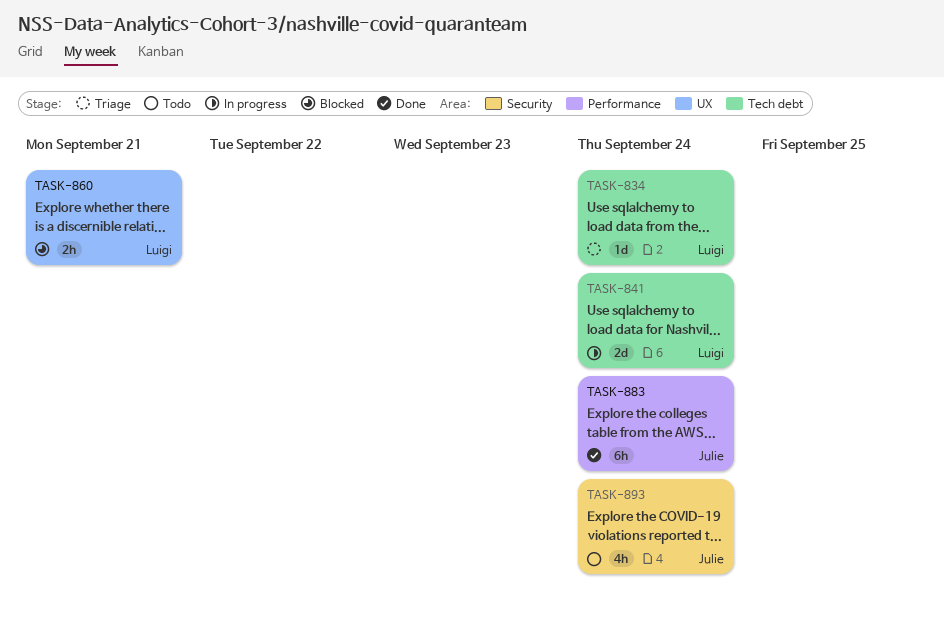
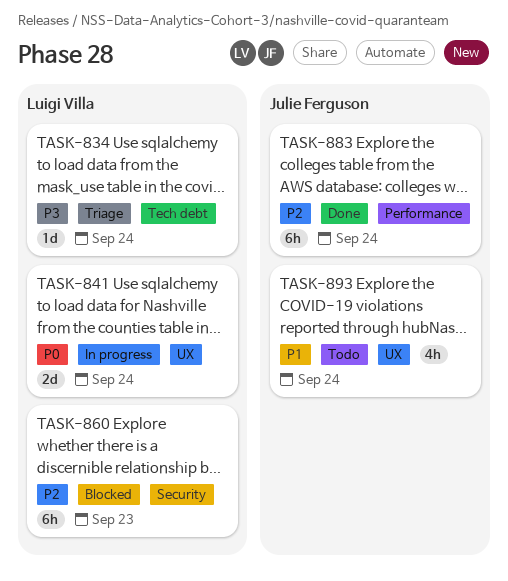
TASK-841, label: Tech debt -> UX
TASK-860, label: UX -> Security
TASK-860, estimate: 2h -> 6h
TASK-860, due: Sep 21 -> Sep 23
TASK-893, label: Security -> UX

